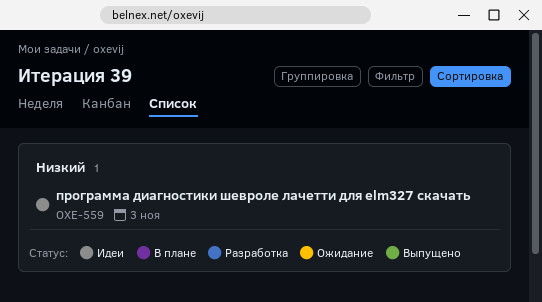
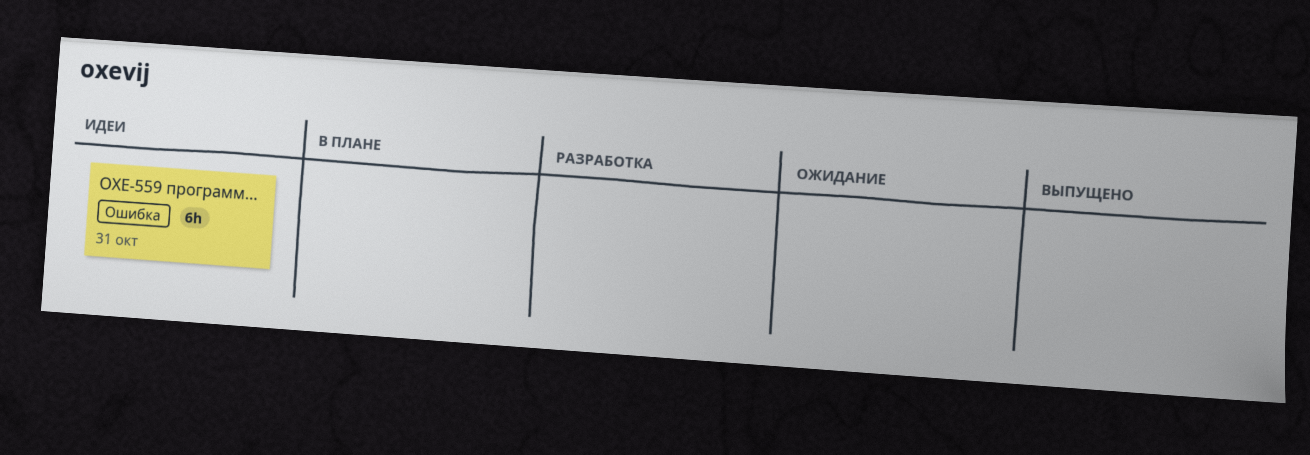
OXE-559, due: Nov 3 -> Oct 31

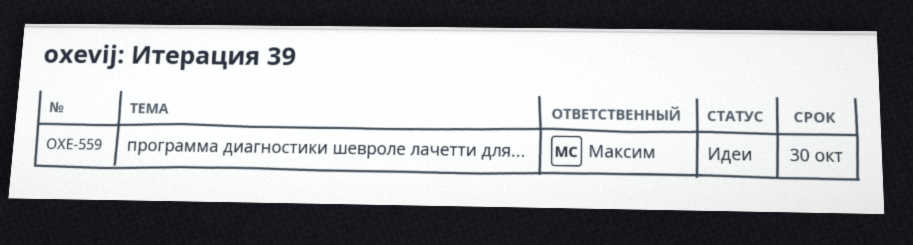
OXE-559, due: Oct 31 -> Oct 30

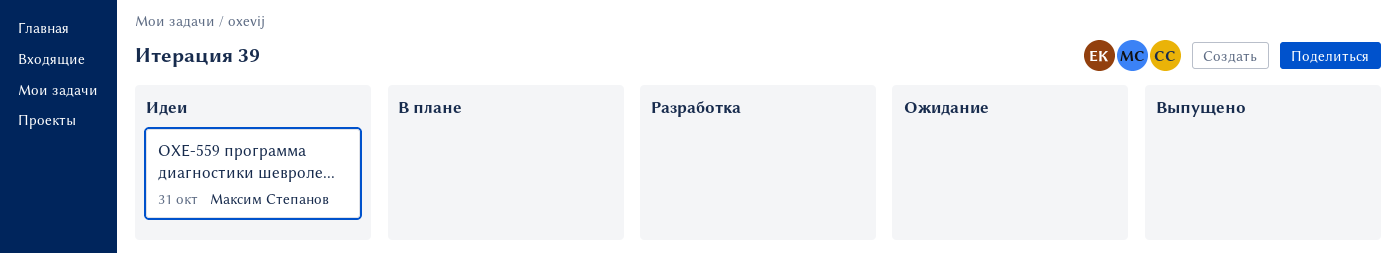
OXE-559, due: Oct 30 -> Oct 31

